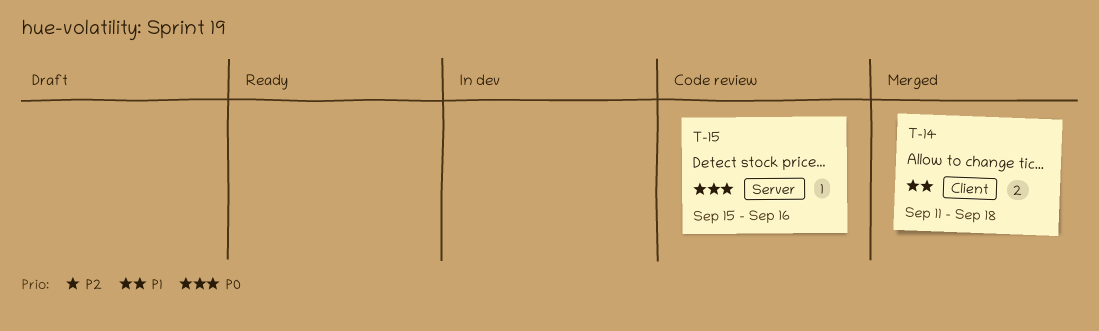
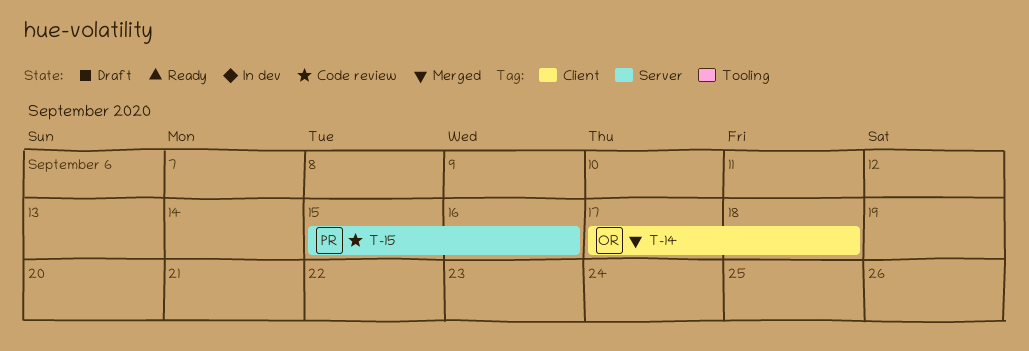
T-14, start: Sep 11 -> Sep 17

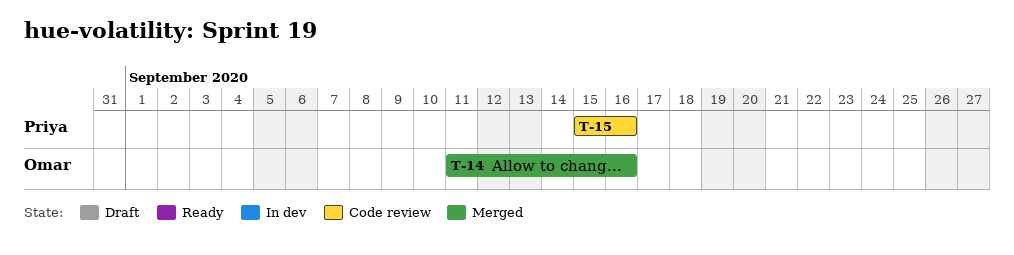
T-14, start: Sep 17 -> Sep 11
T-14, due: Sep 18 -> Sep 16

